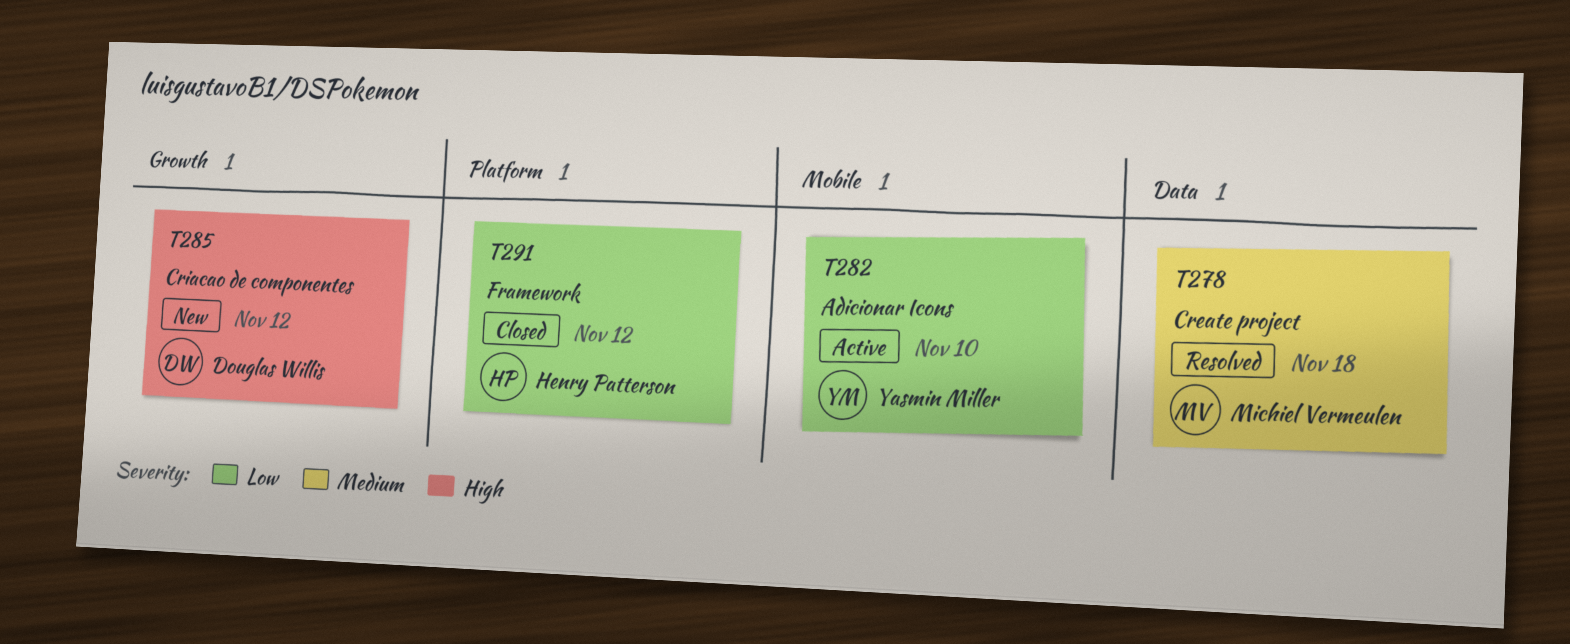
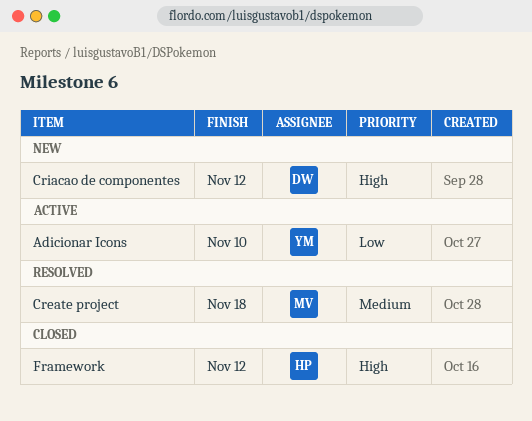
Framework, priority: Low -> High

